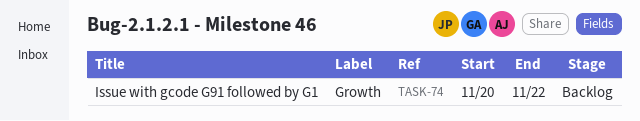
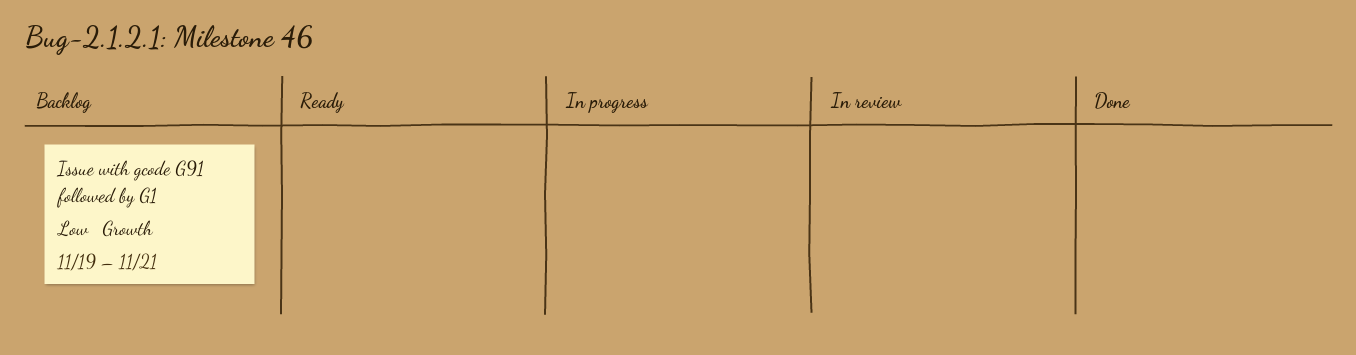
Issue with gcode G91 followed by G1, start: Nov 20 -> Nov 19
Issue with gcode G91 followed by G1, due: Nov 22 -> Nov 21

